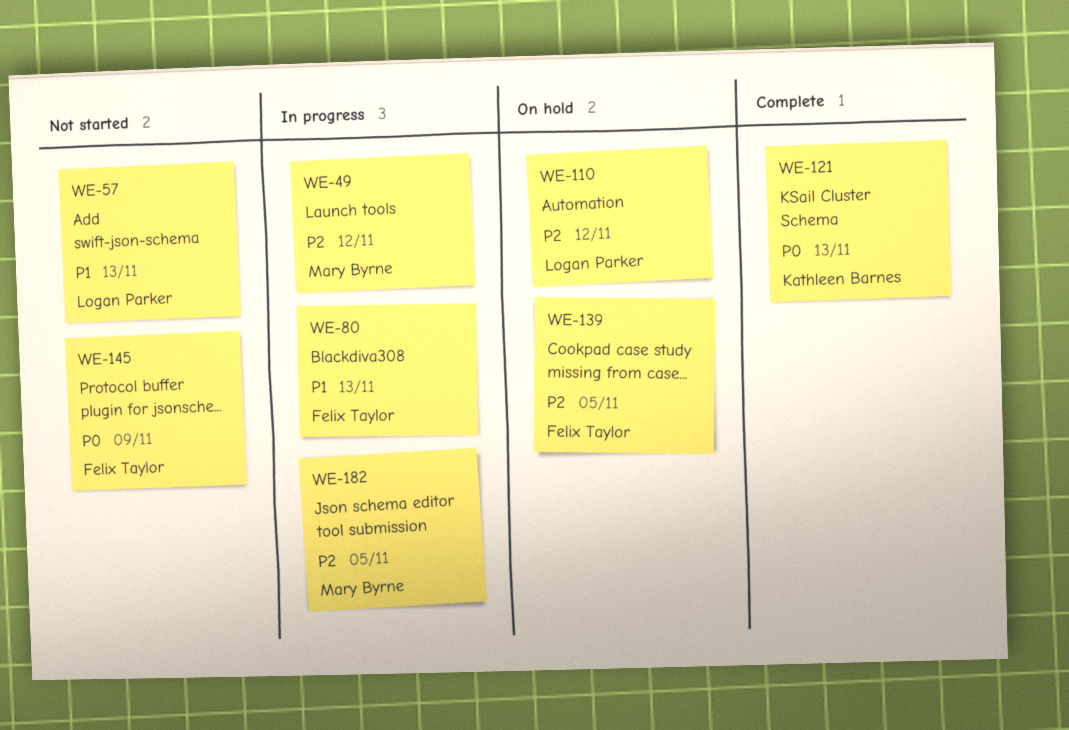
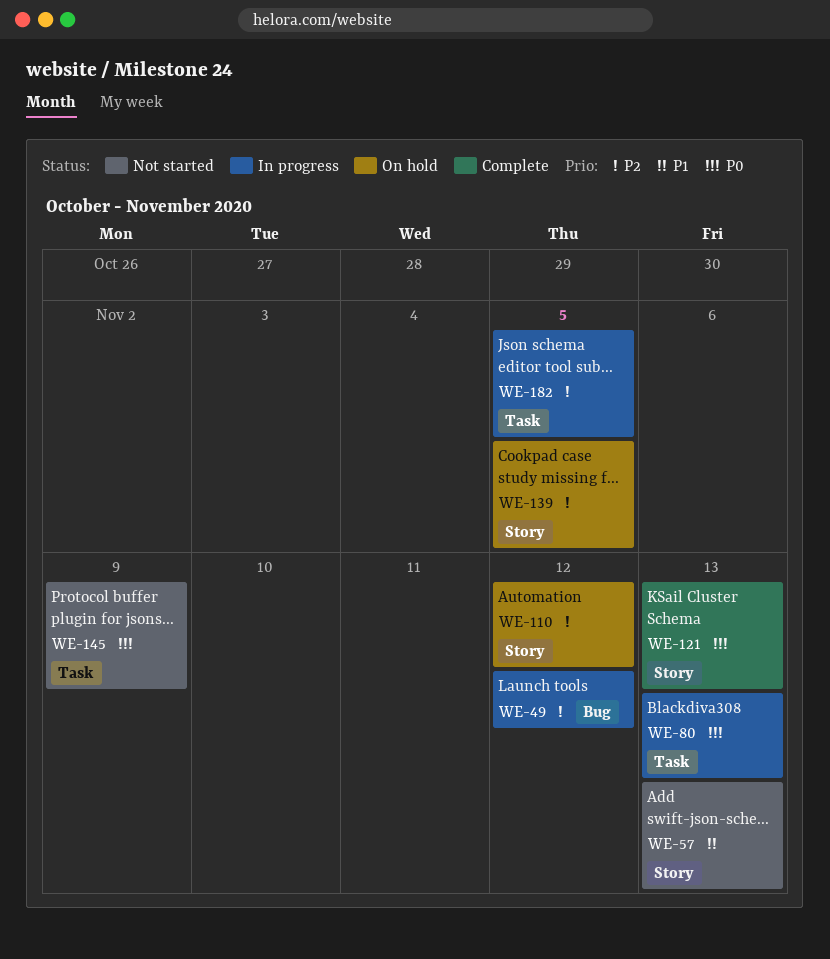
WE-80, priority: P1 -> P0

